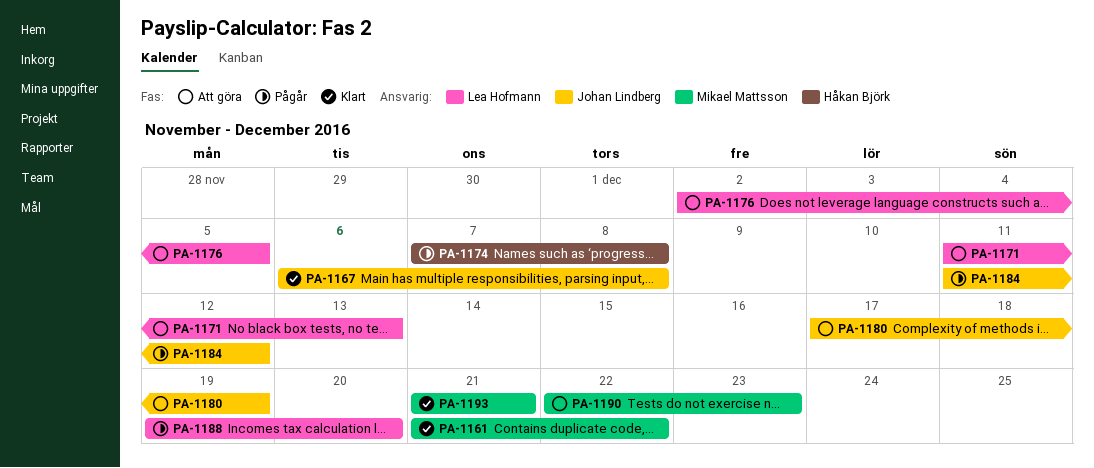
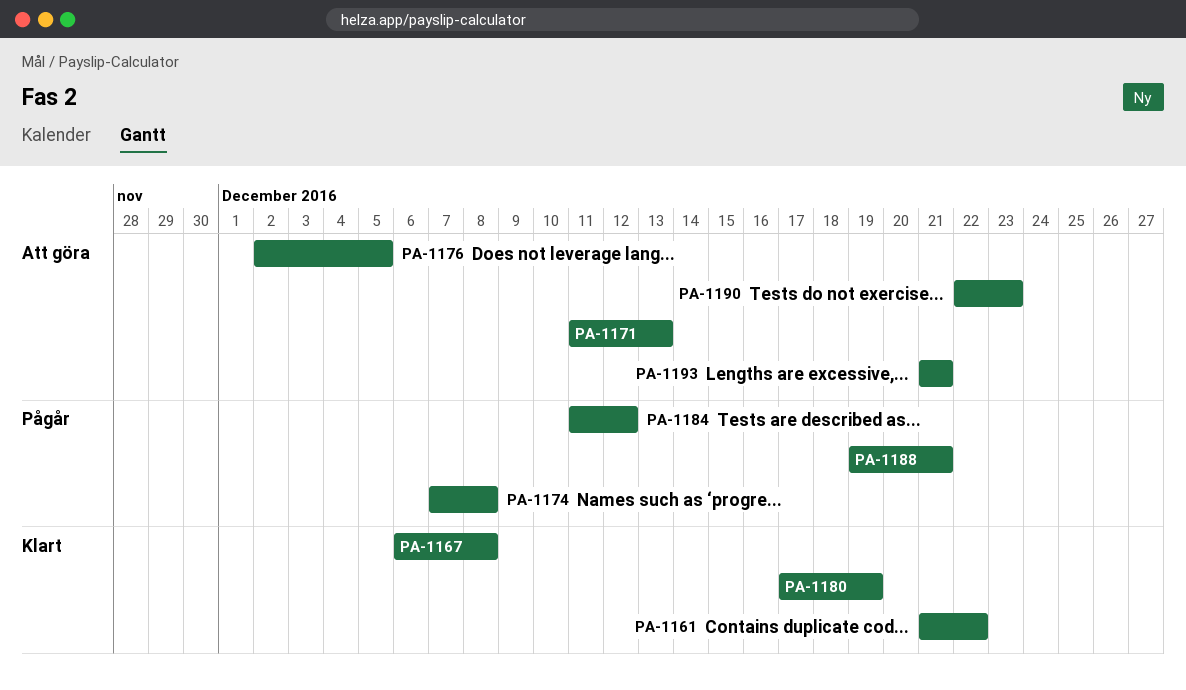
PA-1180, status: Att göra -> Klart
PA-1188, due: Dec 20 -> Dec 21
PA-1193, status: Klart -> Att göra

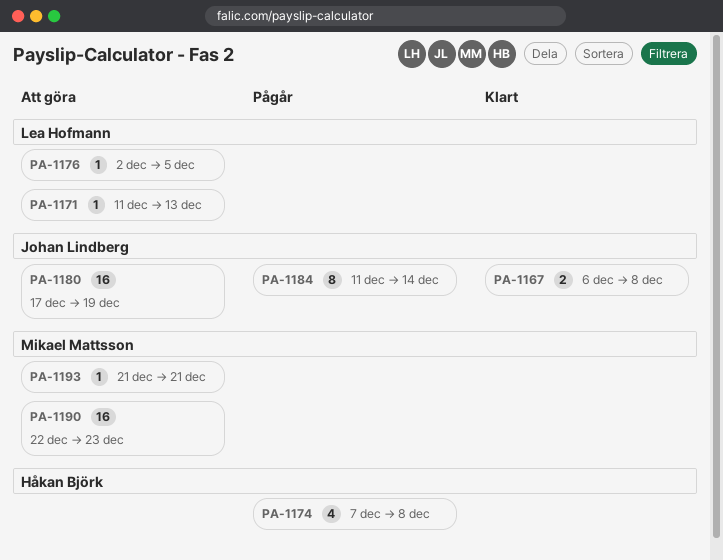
PA-1161: present -> none
PA-1180, status: Klart -> Att göra
PA-1184, due: Dec 12 -> Dec 14
PA-1188: present -> none

